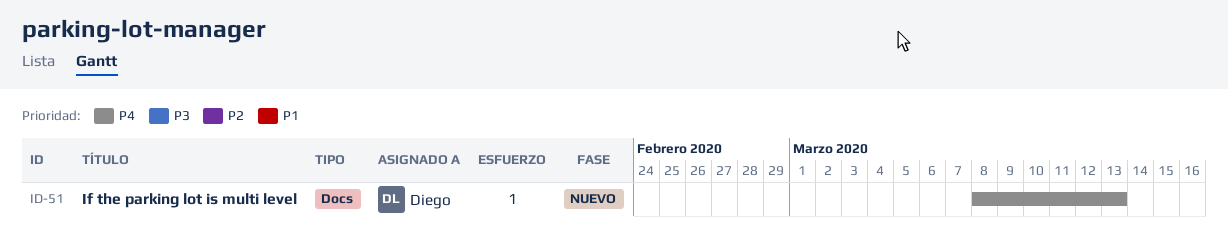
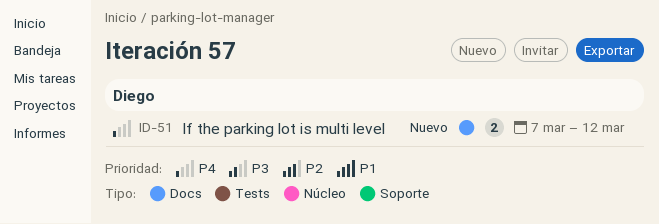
ID-51, estimate: 1 -> 2
ID-51, start: Mar 8 -> Mar 7
ID-51, due: Mar 13 -> Mar 12

